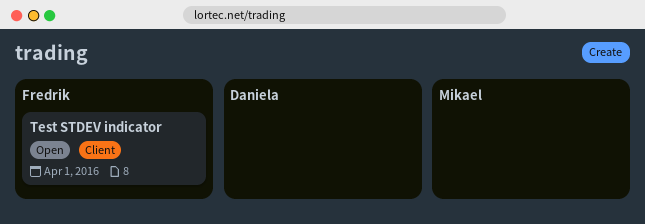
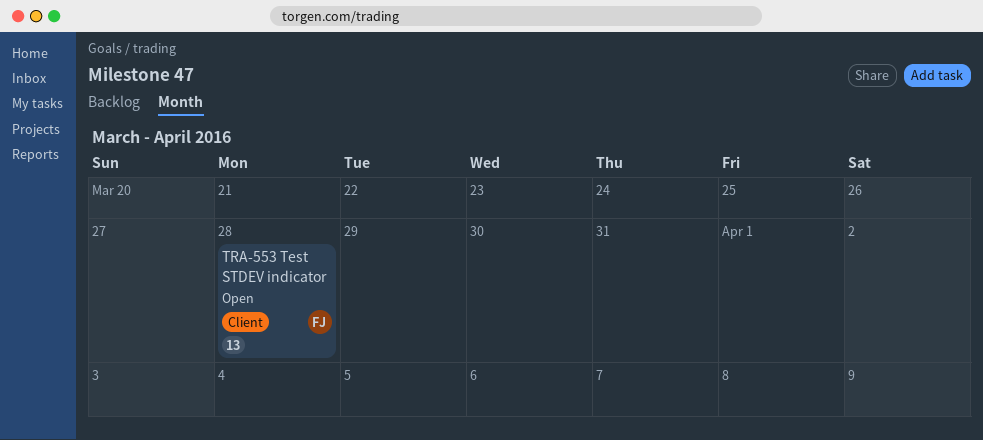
Test STDEV indicator, due: Apr 1 -> Mar 28

